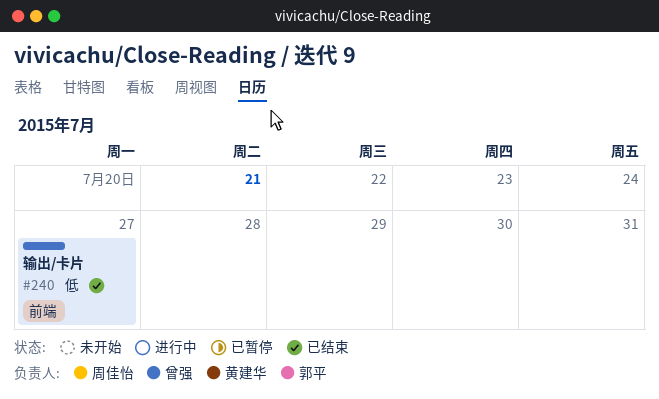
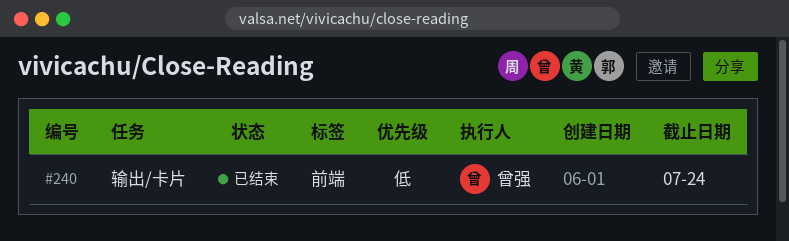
#240, due: Jul 27 -> Jul 24

